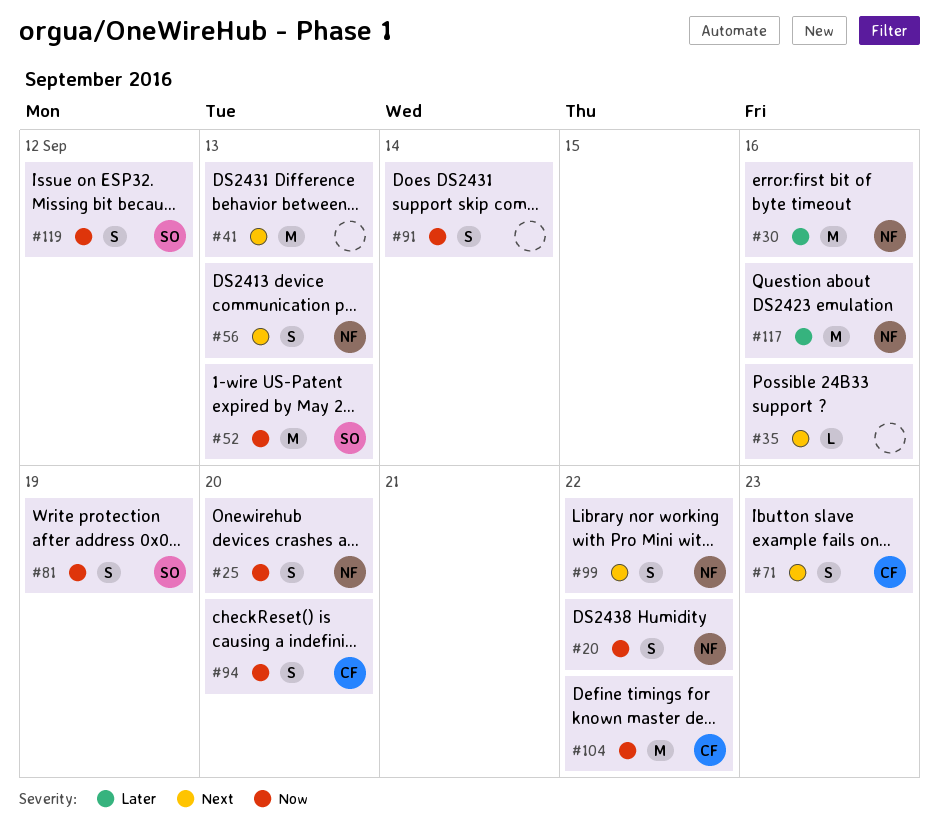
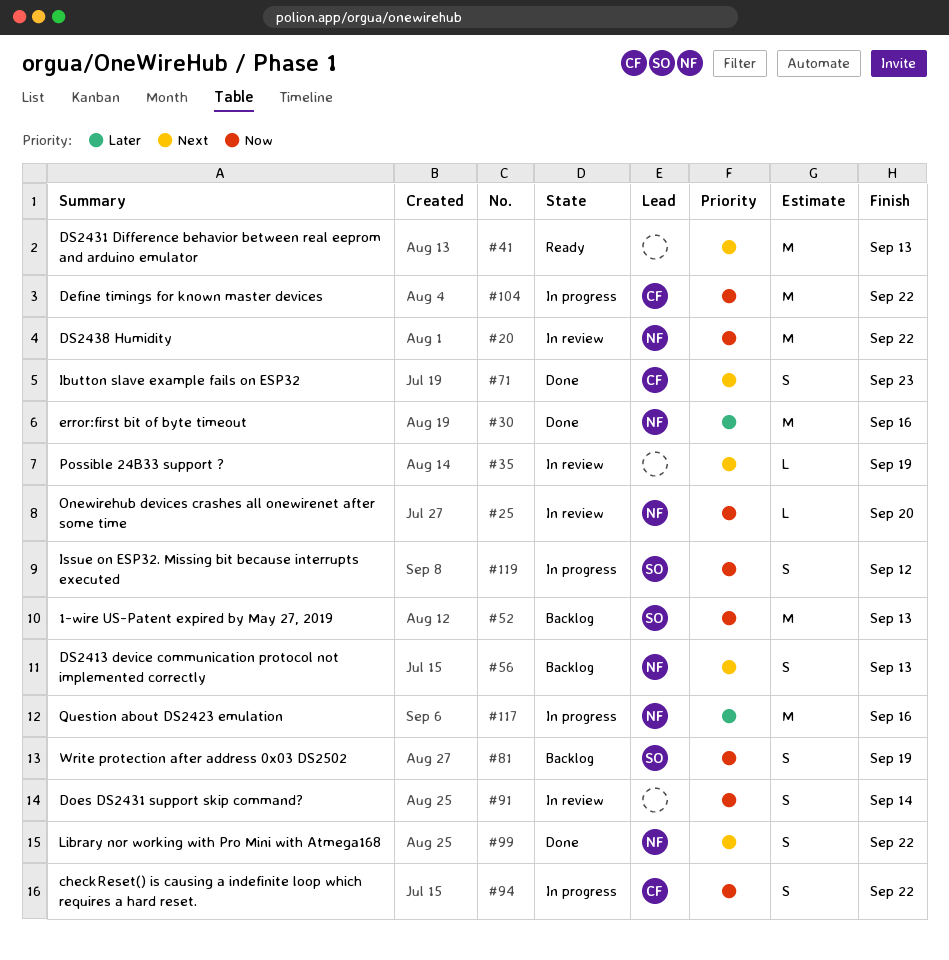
#20, estimate: S -> M
#25, estimate: S -> L
#35, due: Sep 16 -> Sep 19
#94, due: Sep 20 -> Sep 22

